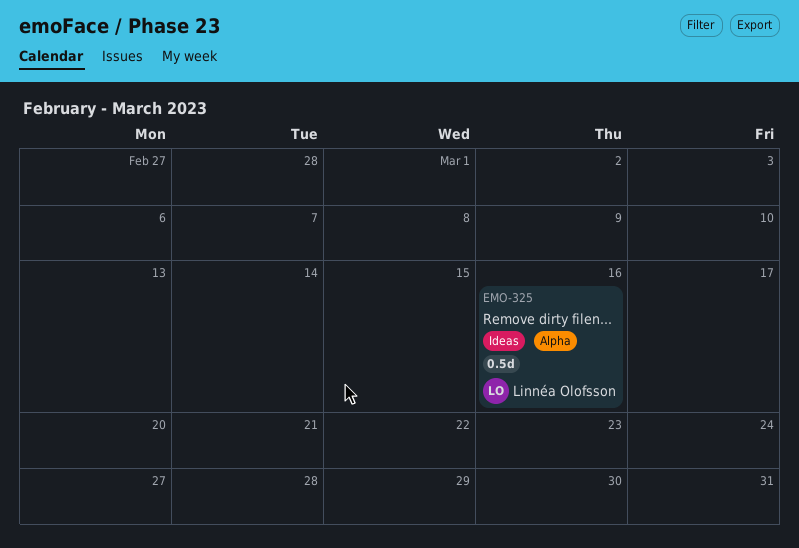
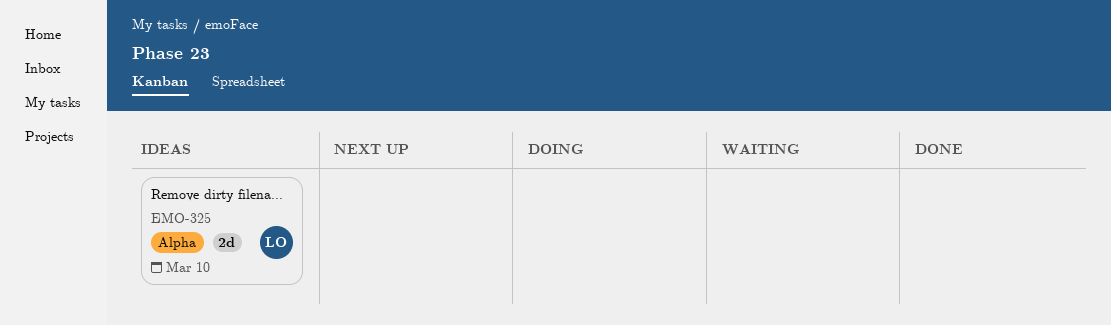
EMO-325, estimate: 0.5d -> 2d
EMO-325, due: Mar 16 -> Mar 10

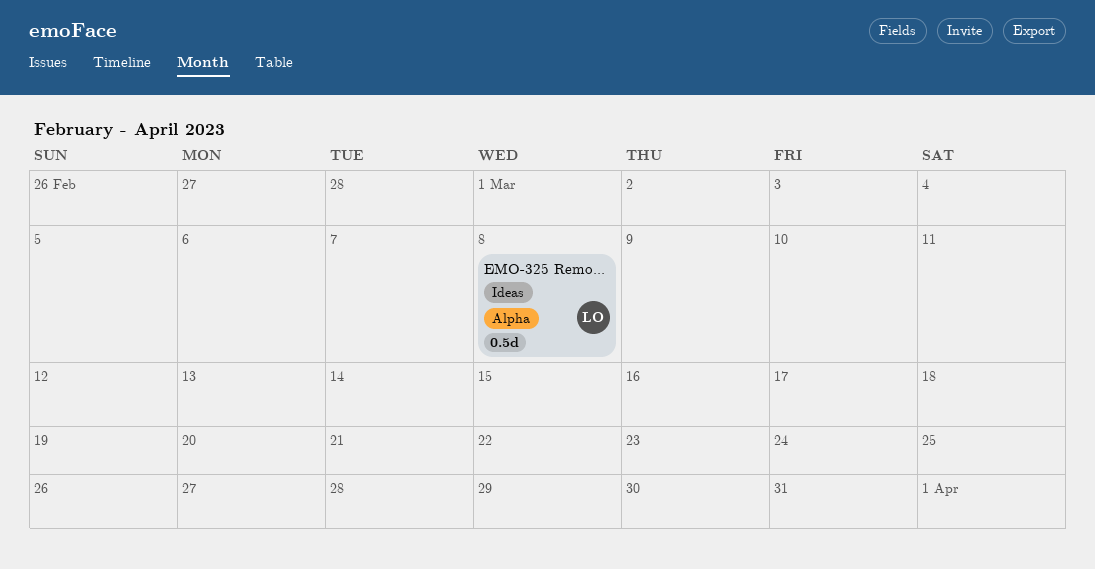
EMO-325, estimate: 2d -> 0.5d
EMO-325, due: Mar 10 -> Mar 8

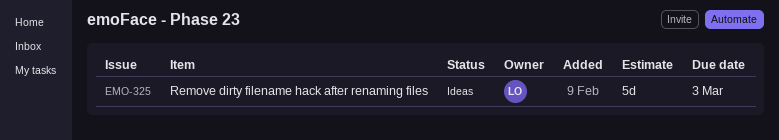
EMO-325, estimate: 0.5d -> 5d
EMO-325, due: Mar 8 -> Mar 3

